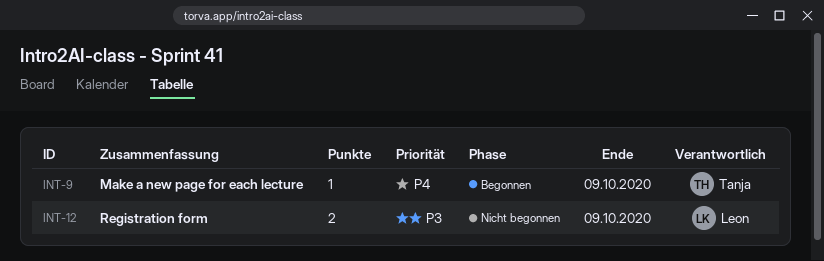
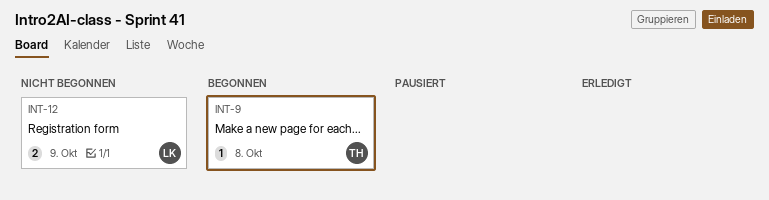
INT-9, due: Oct 9 -> Oct 8

